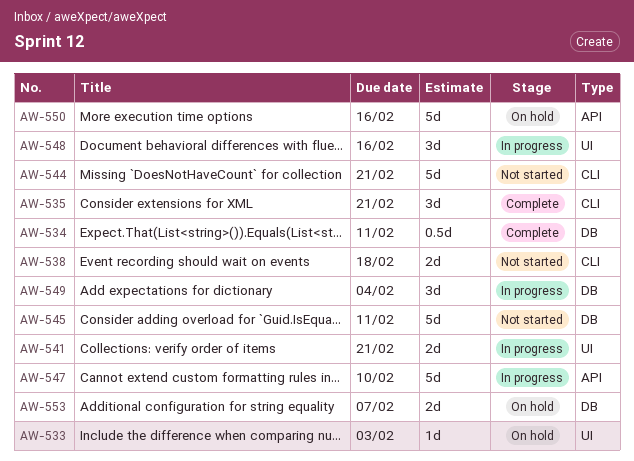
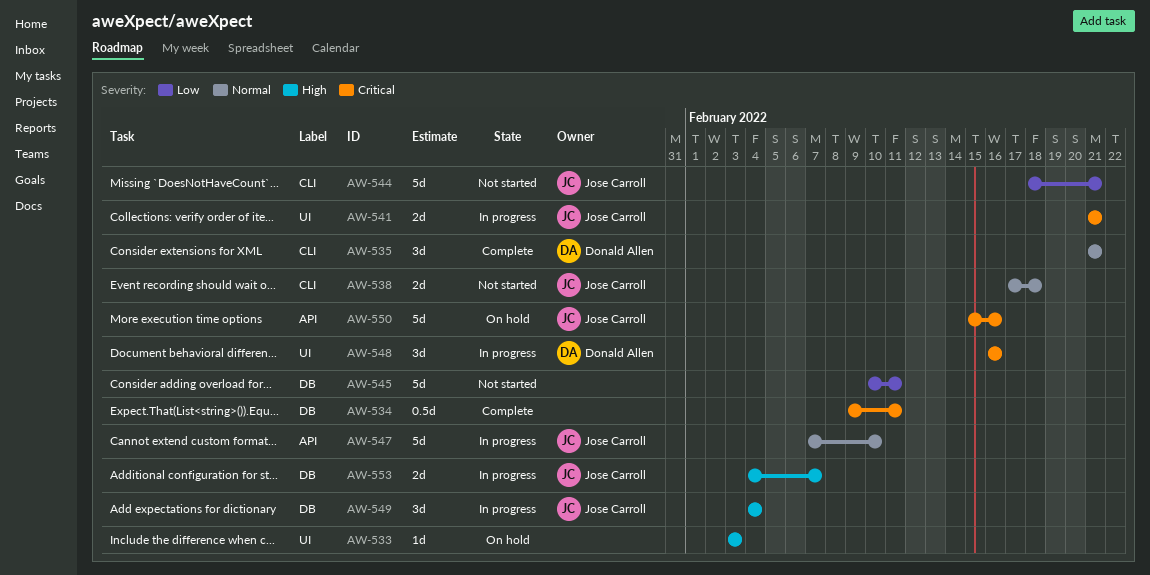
AW-553, status: On hold -> In progress

